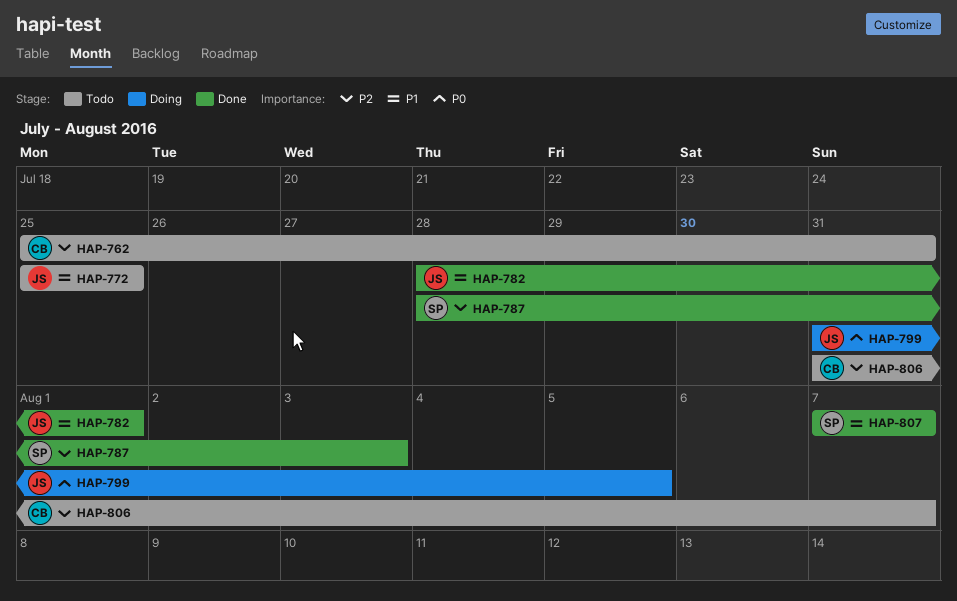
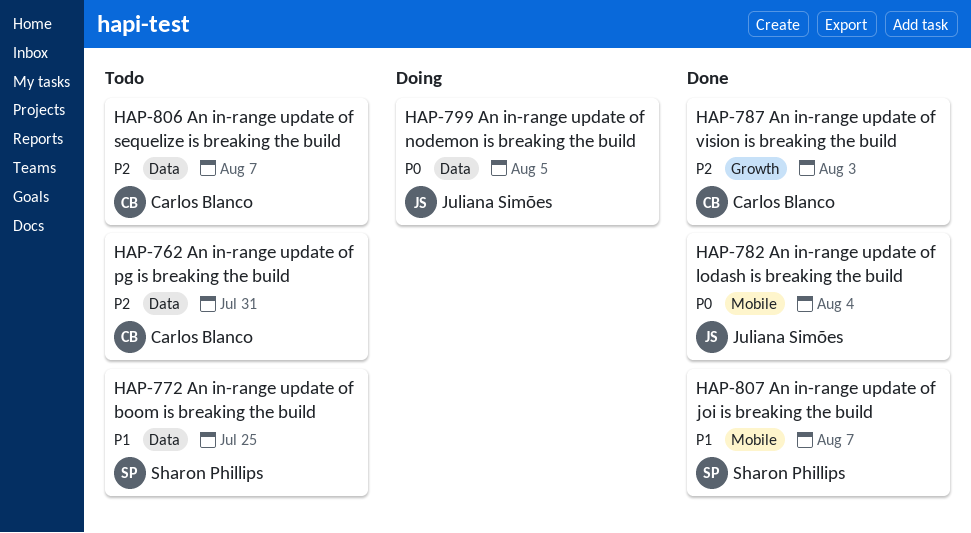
HAP-772, owner: Juliana Simões -> Sharon Phillips
HAP-782, priority: P1 -> P0
HAP-782, due: Aug 1 -> Aug 4
HAP-787, owner: Sharon Phillips -> Carlos Blanco

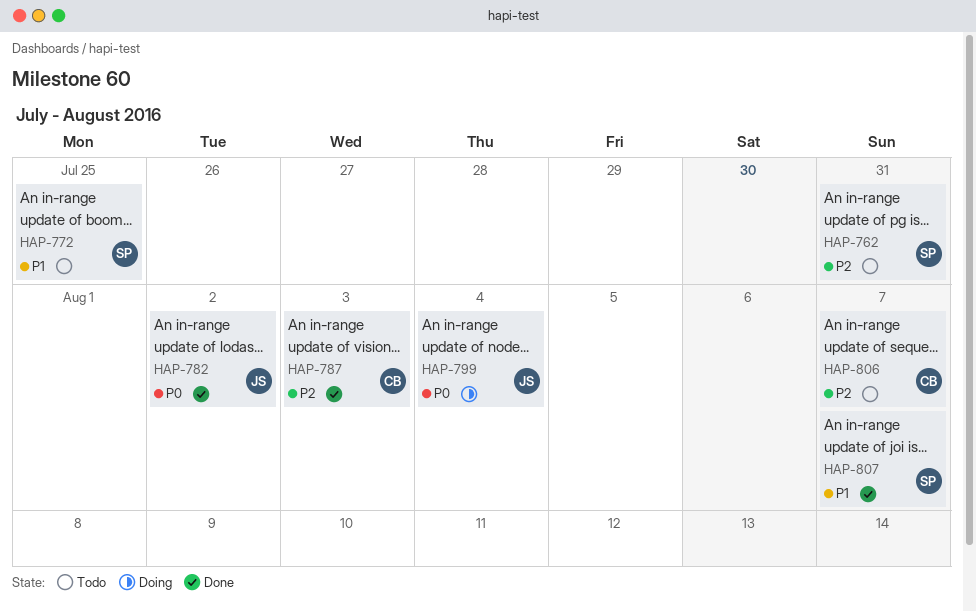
HAP-762, owner: Carlos Blanco -> Sharon Phillips
HAP-782, due: Aug 4 -> Aug 2
HAP-799, due: Aug 5 -> Aug 4

